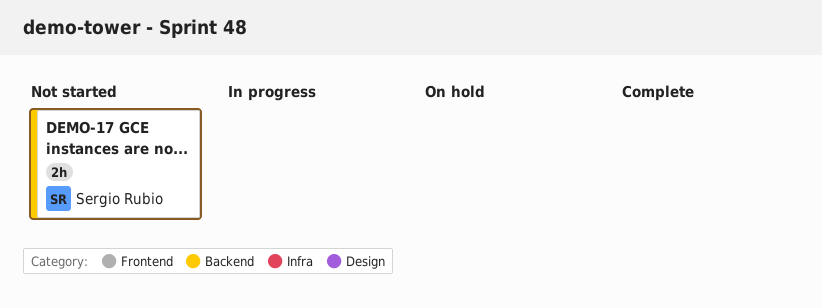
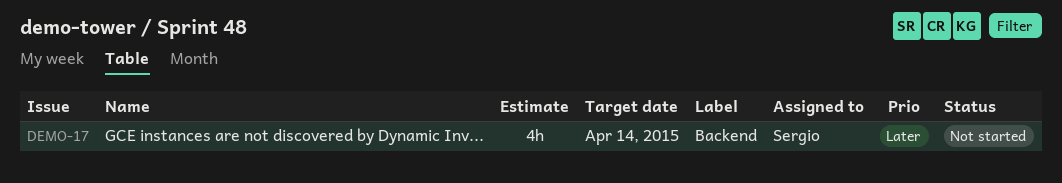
DEMO-17, estimate: 2h -> 4h

